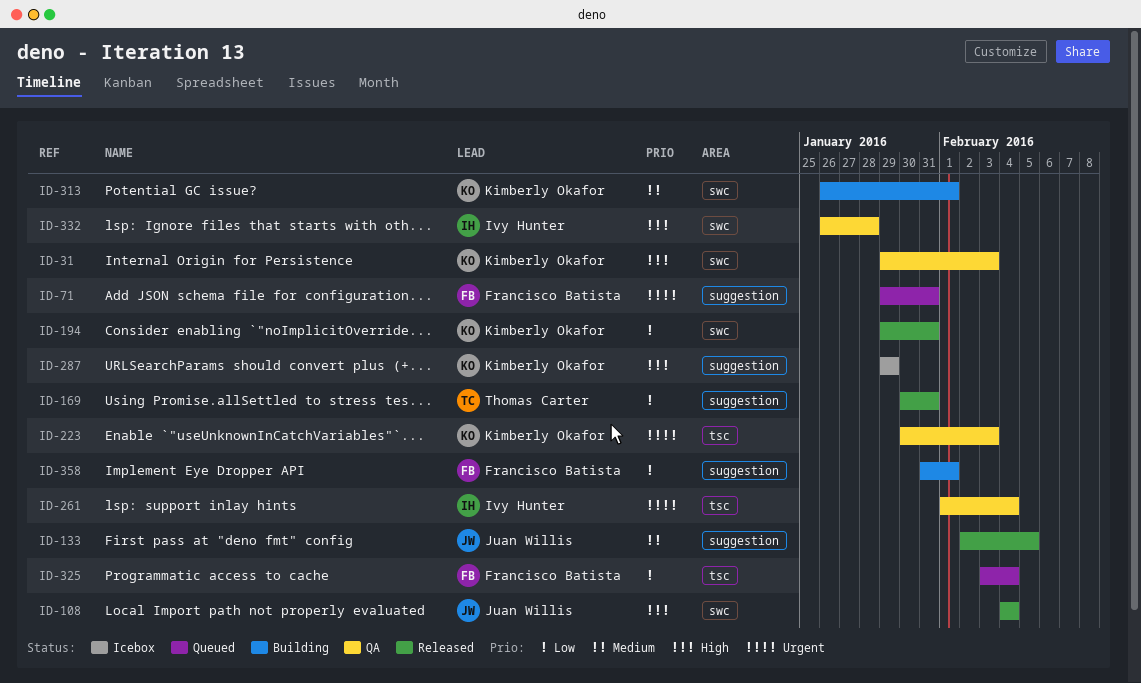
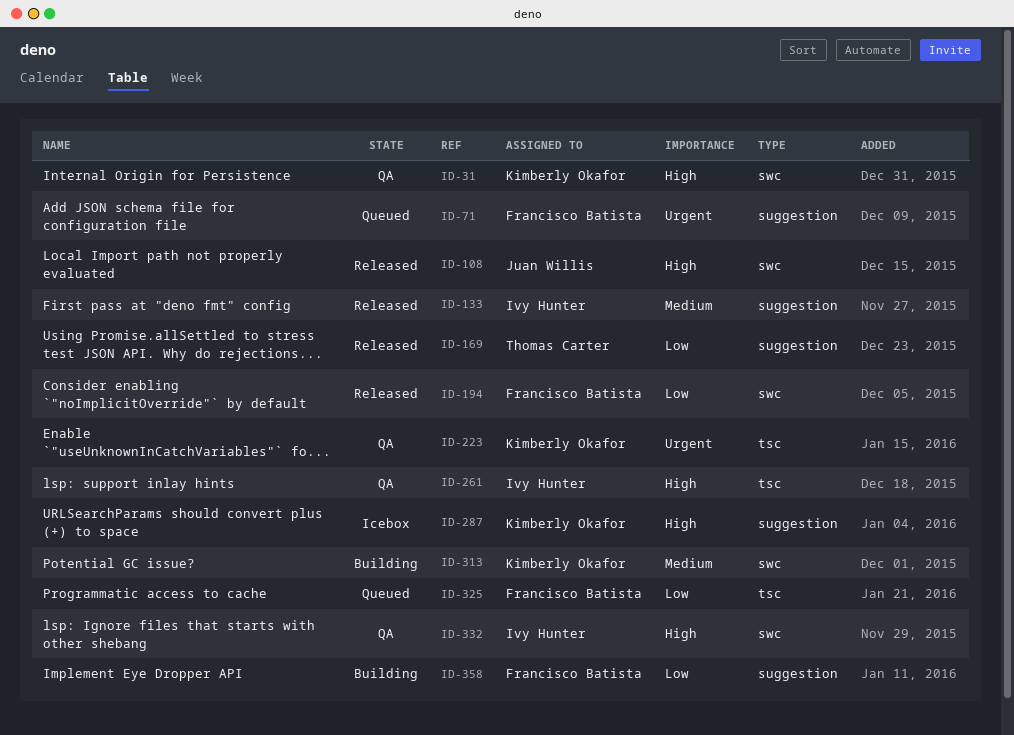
ID-133, owner: Juan Willis -> Ivy Hunter
ID-194, owner: Kimberly Okafor -> Francisco Batista
ID-261, priority: Urgent -> High

